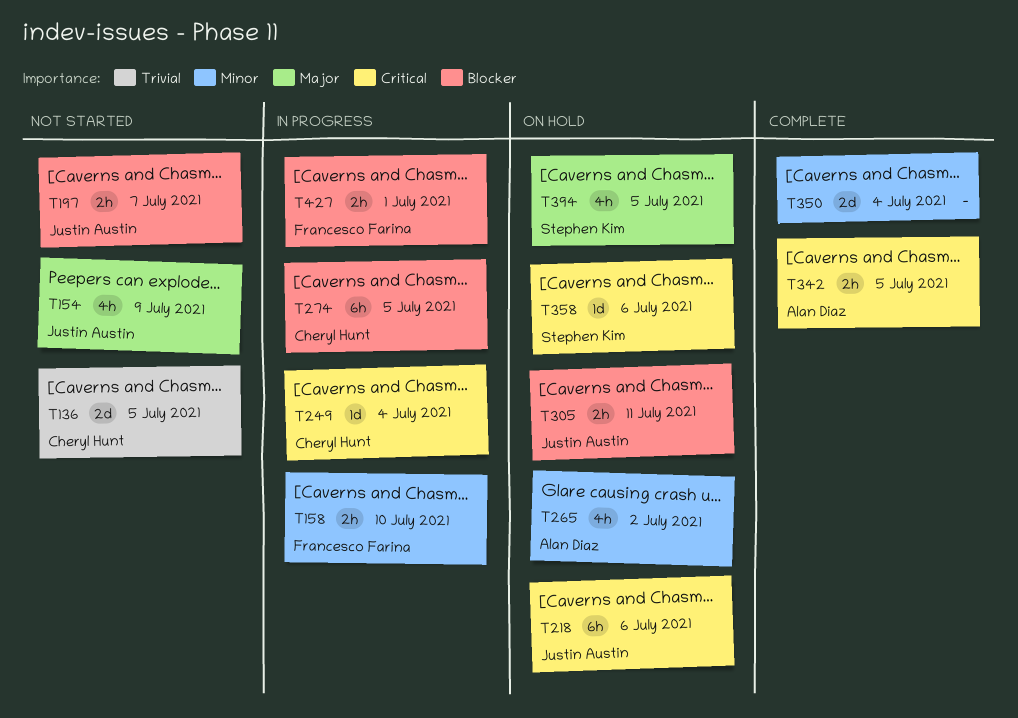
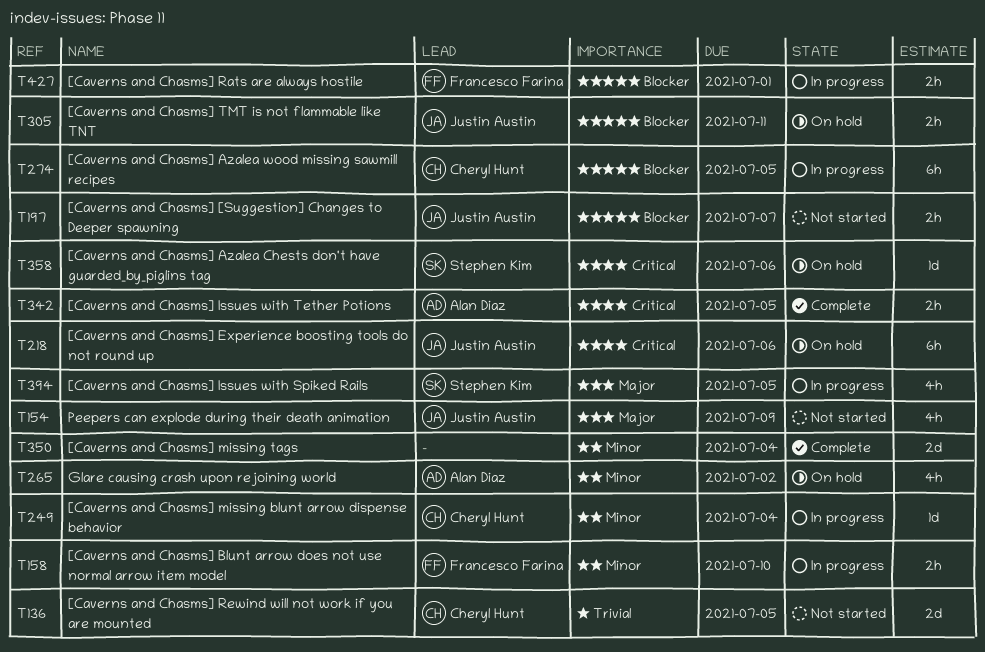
T249, priority: Critical -> Minor
T394, status: On hold -> In progress

